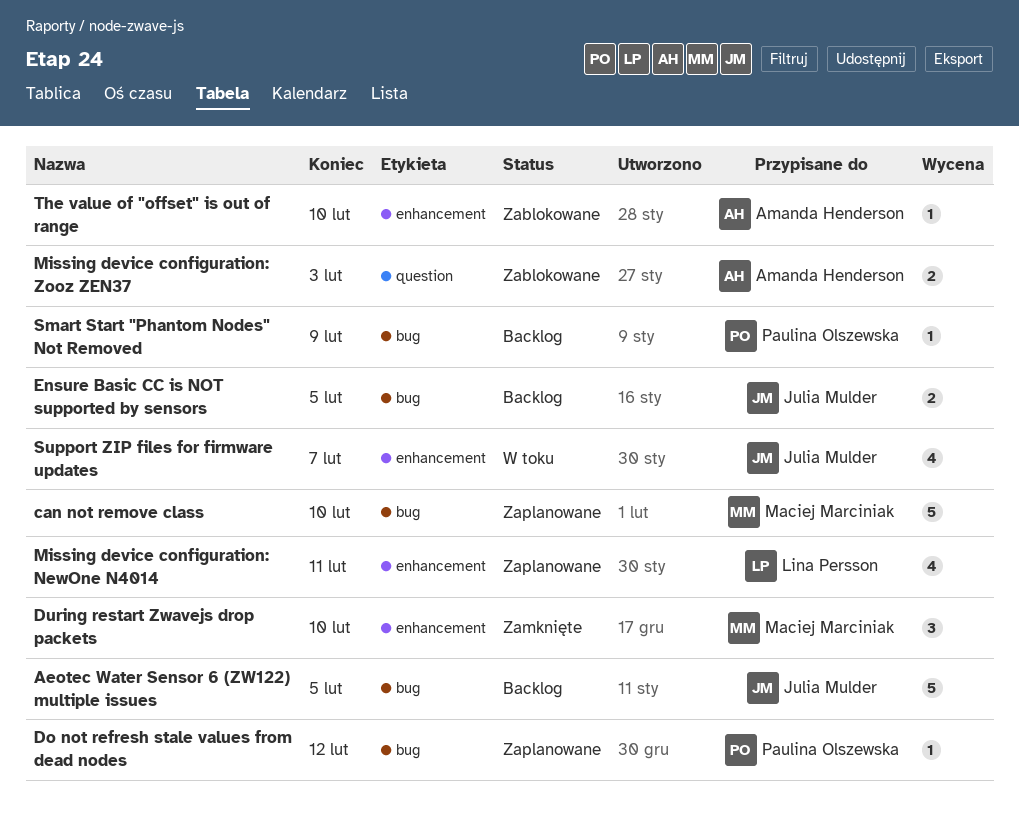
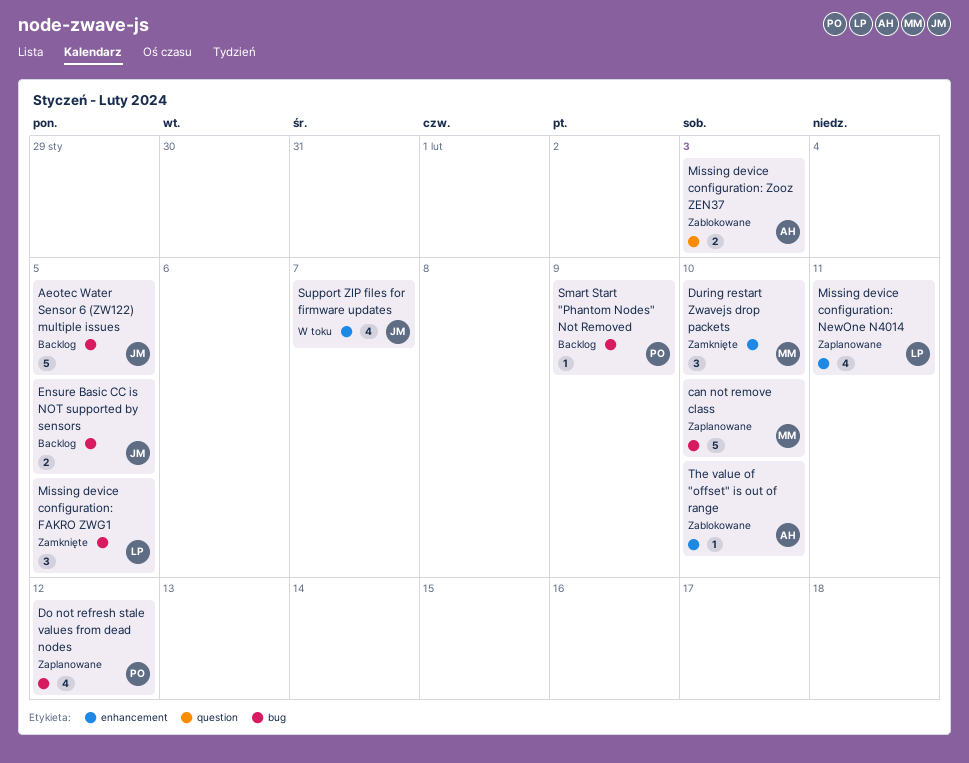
Do not refresh stale values from dead nodes, estimate: 1 -> 4
Missing device configuration: FAKRO ZWG1: none -> present

